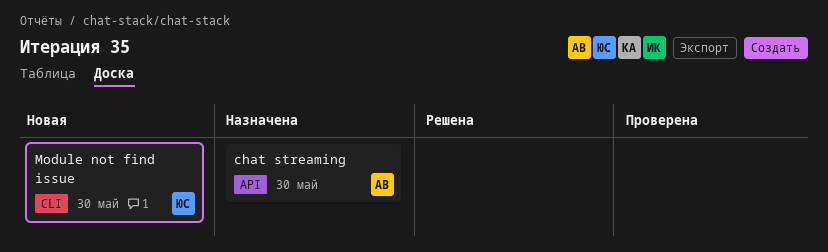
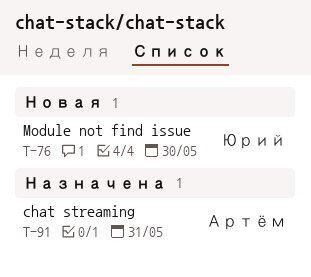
chat streaming, due: May 30 -> May 31

